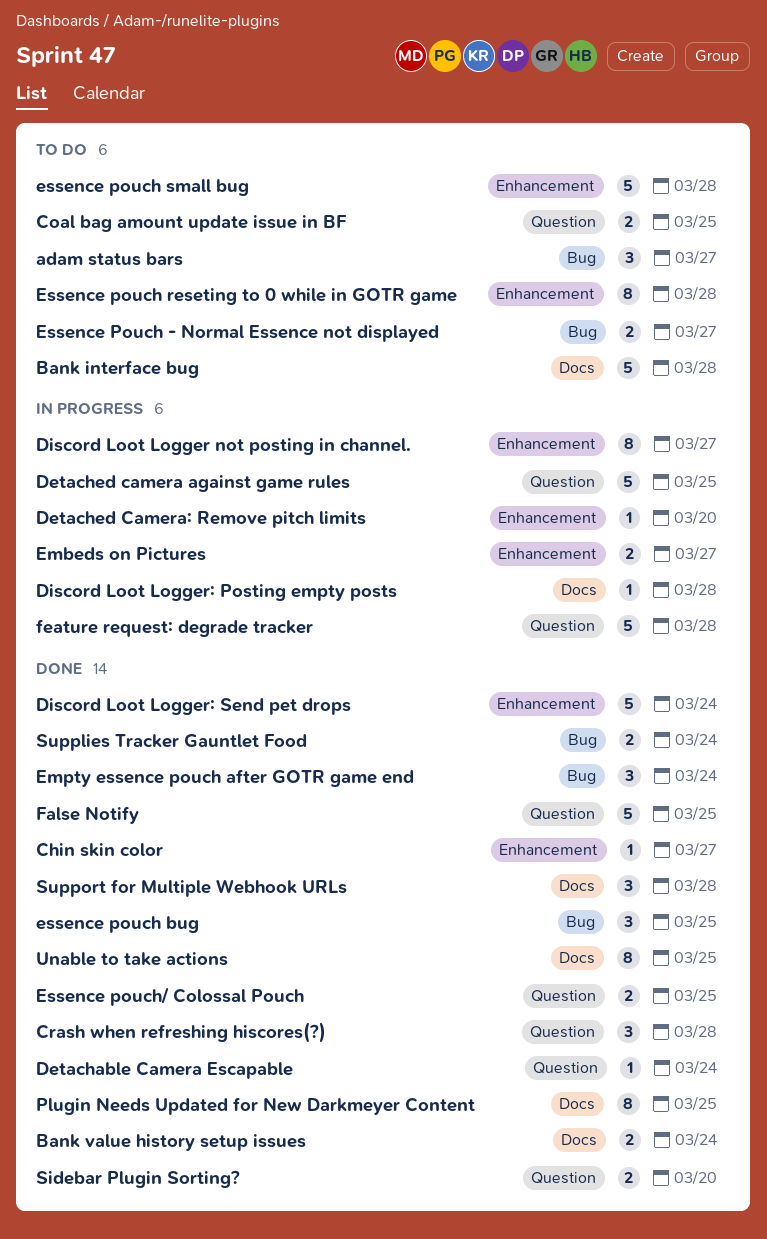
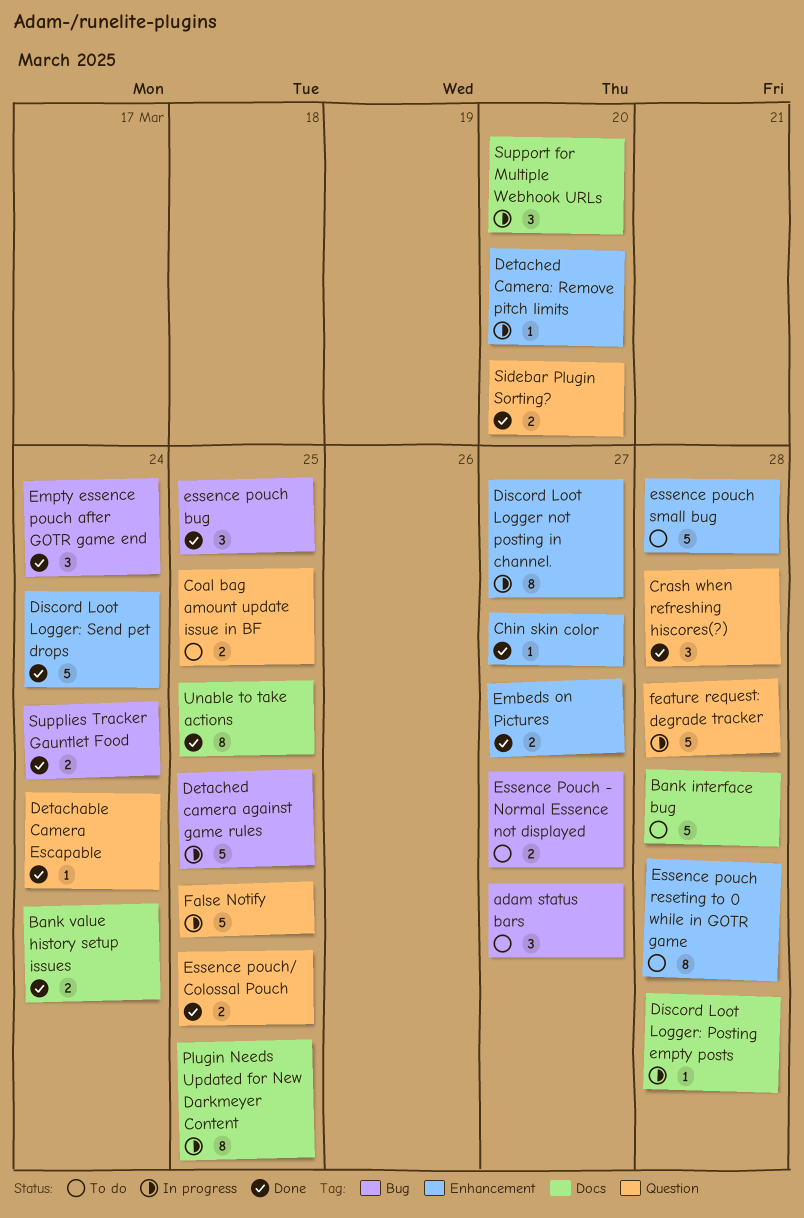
Detached camera against game rules, label: Question -> Bug
Embeds on Pictures, status: In progress -> Done
False Notify, status: Done -> In progress
Plugin Needs Updated for New Darkmeyer Content, status: Done -> In progress
Support for Multiple Webhook URLs, status: Done -> In progress
Support for Multiple Webhook URLs, due: Mar 28 -> Mar 20

